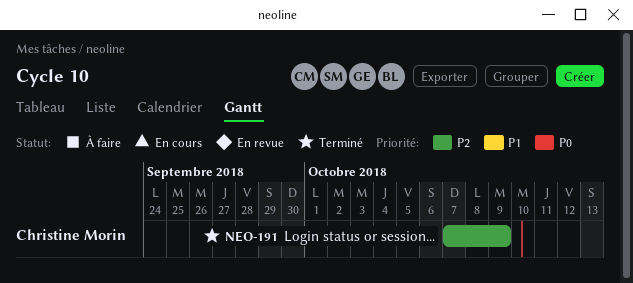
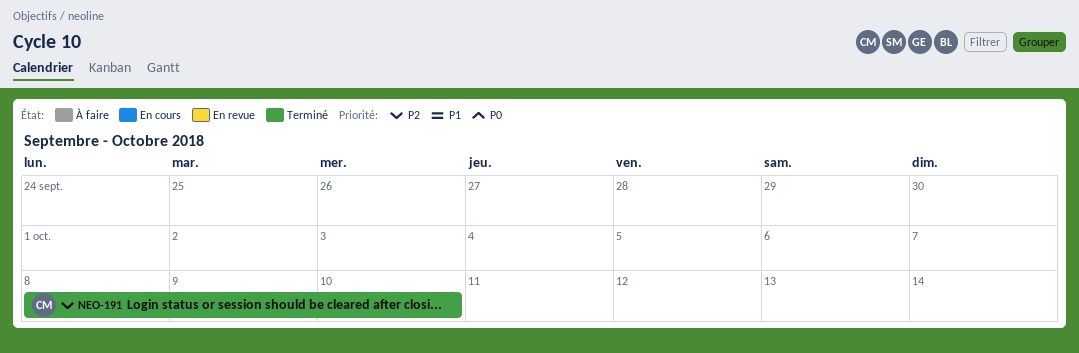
NEO-191, start: Oct 7 -> Oct 8
NEO-191, due: Oct 9 -> Oct 10

